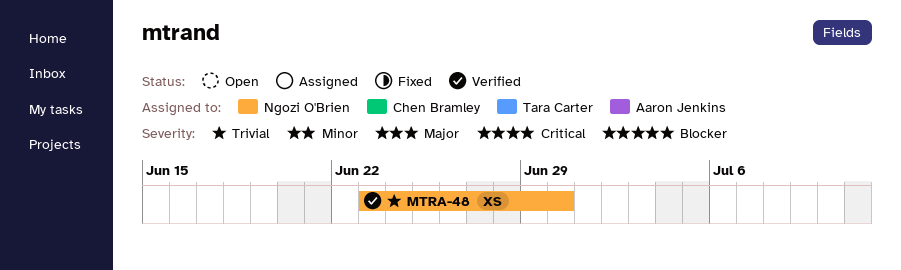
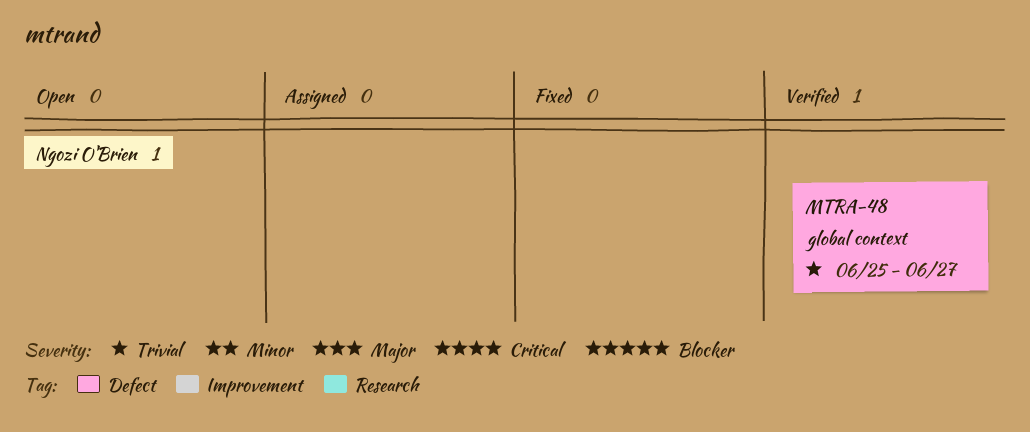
MTRA-48, start: Jun 23 -> Jun 25
MTRA-48, due: Jun 30 -> Jun 27

